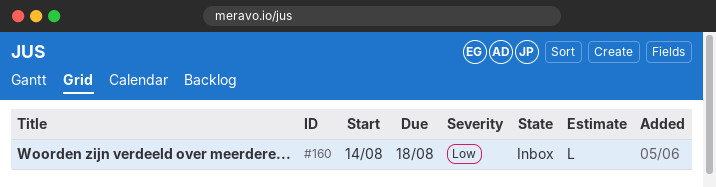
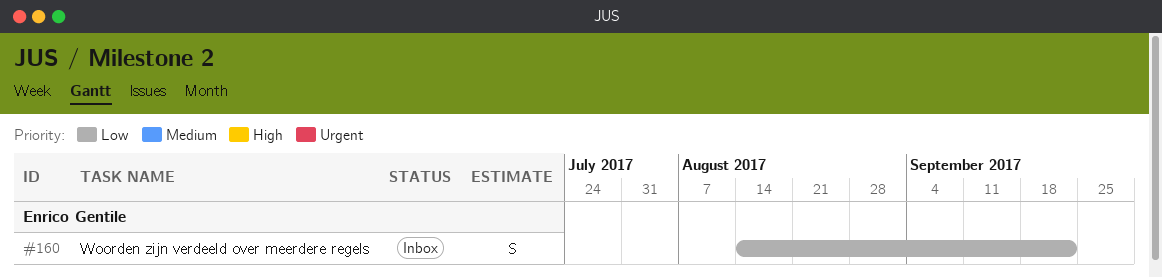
#160, estimate: L -> S
#160, due: Aug 18 -> Sep 22

